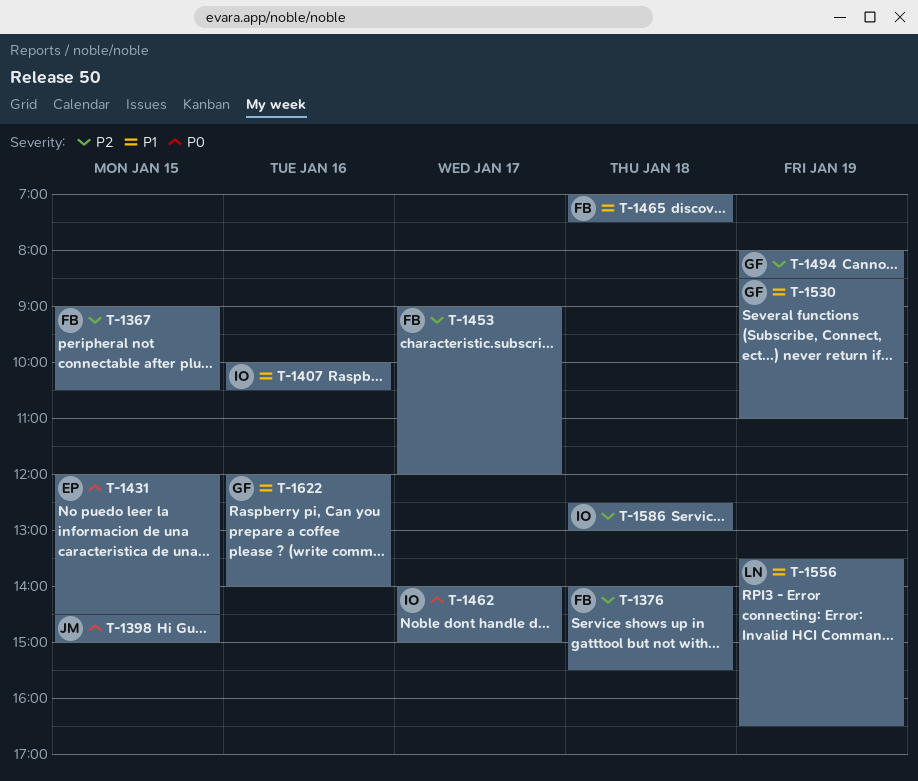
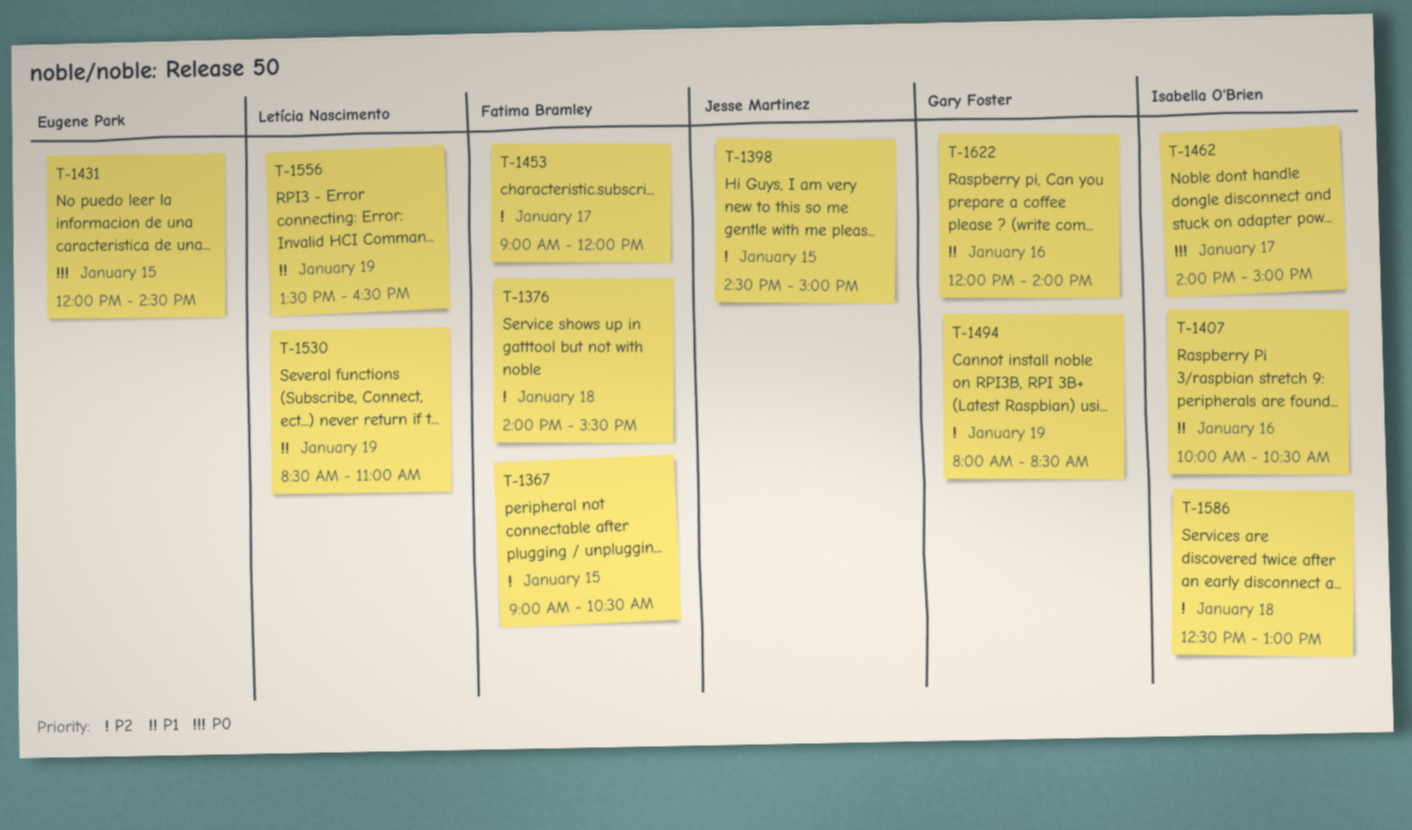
T-1398, priority: P0 -> P2
T-1465: present -> none
T-1530, owner: Gary Foster -> Letícia Nascimento

